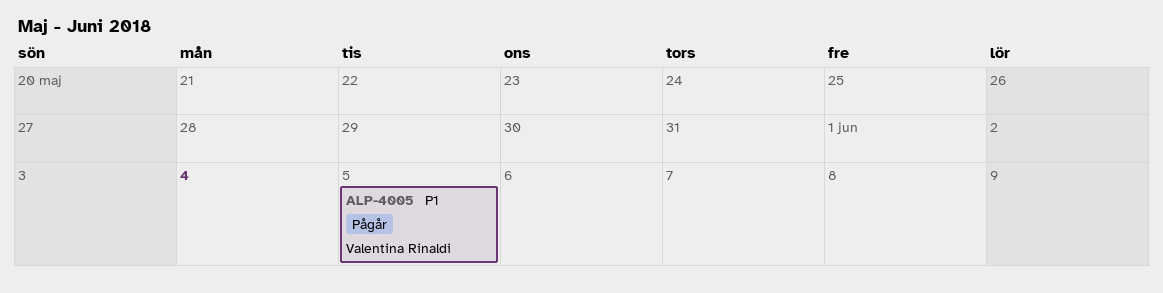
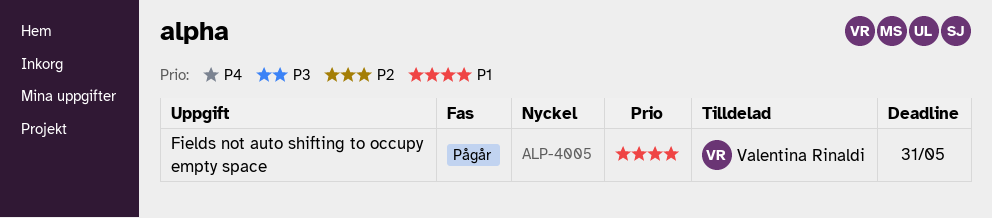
ALP-4005, due: Jun 5 -> May 31

